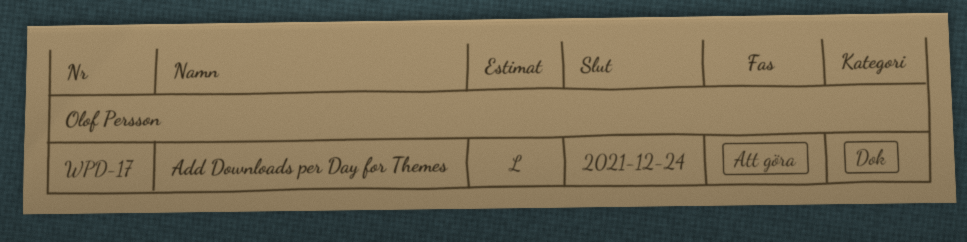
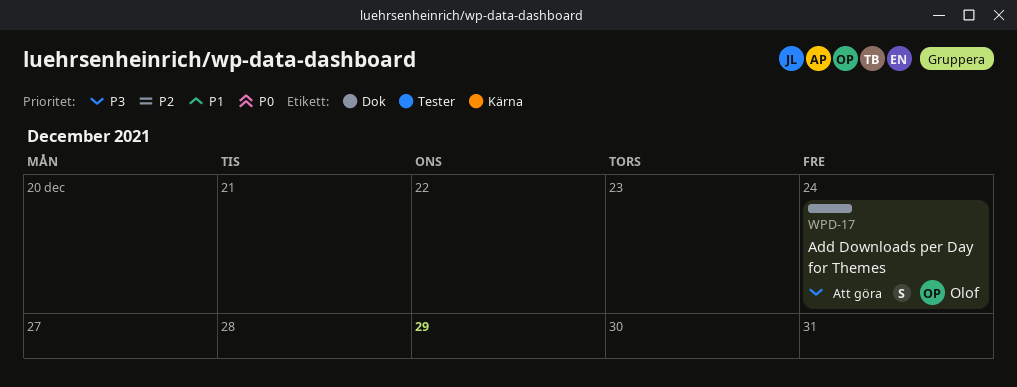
WPD-17, estimate: L -> S

